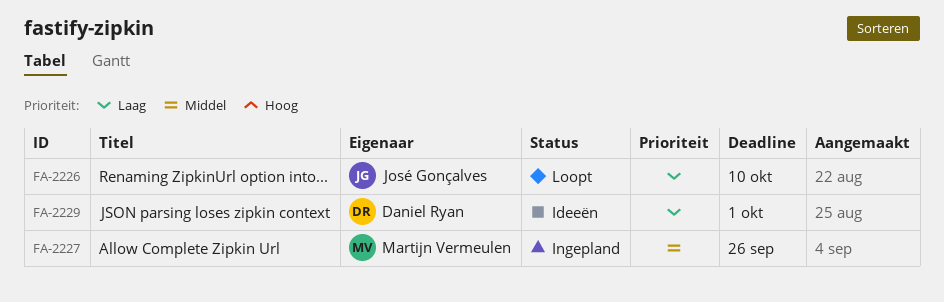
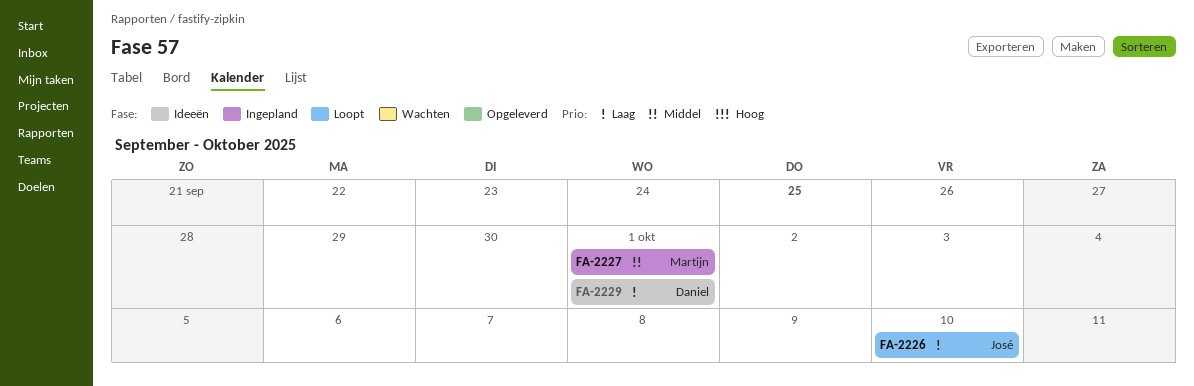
FA-2227, due: Sep 26 -> Oct 1

